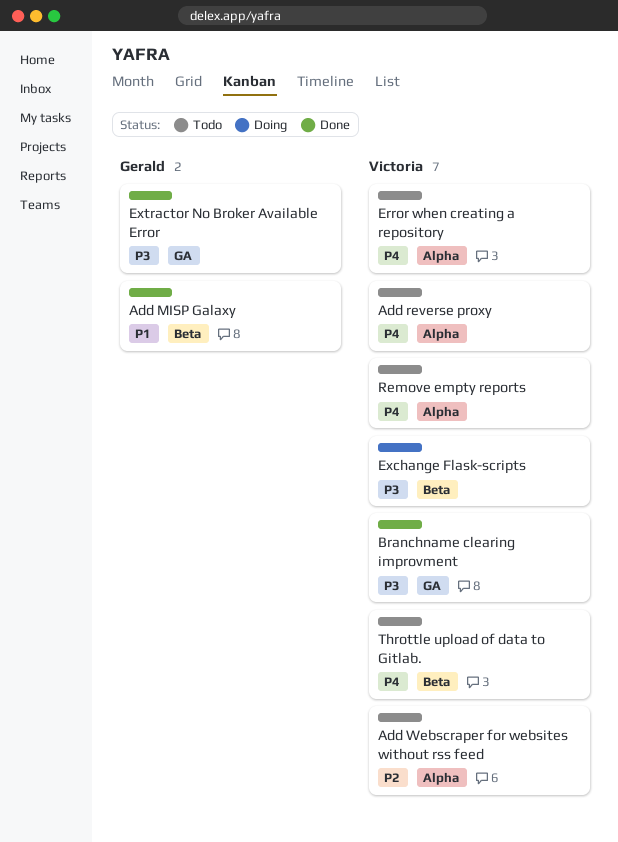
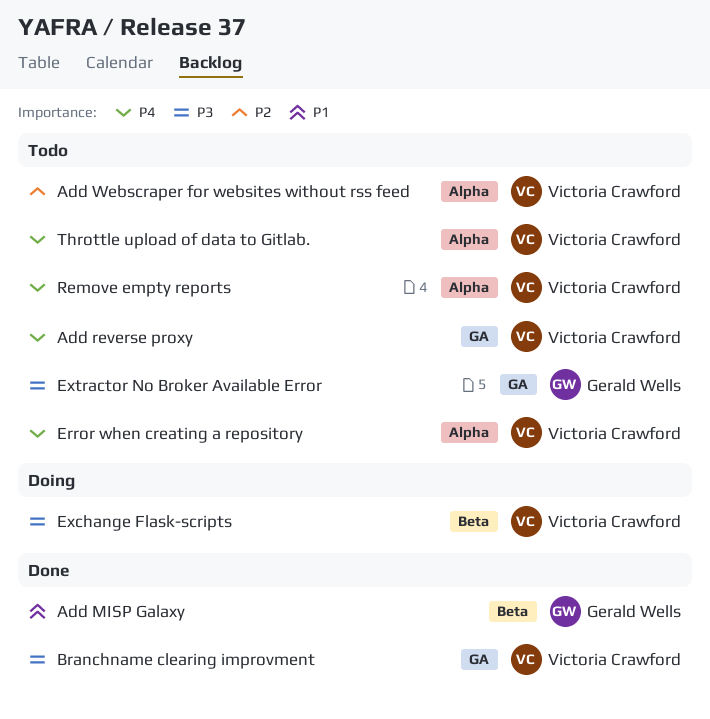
Add reverse proxy, label: Alpha -> GA
Extractor No Broker Available Error, status: Done -> Todo
Throttle upload of data to Gitlab., label: Beta -> Alpha

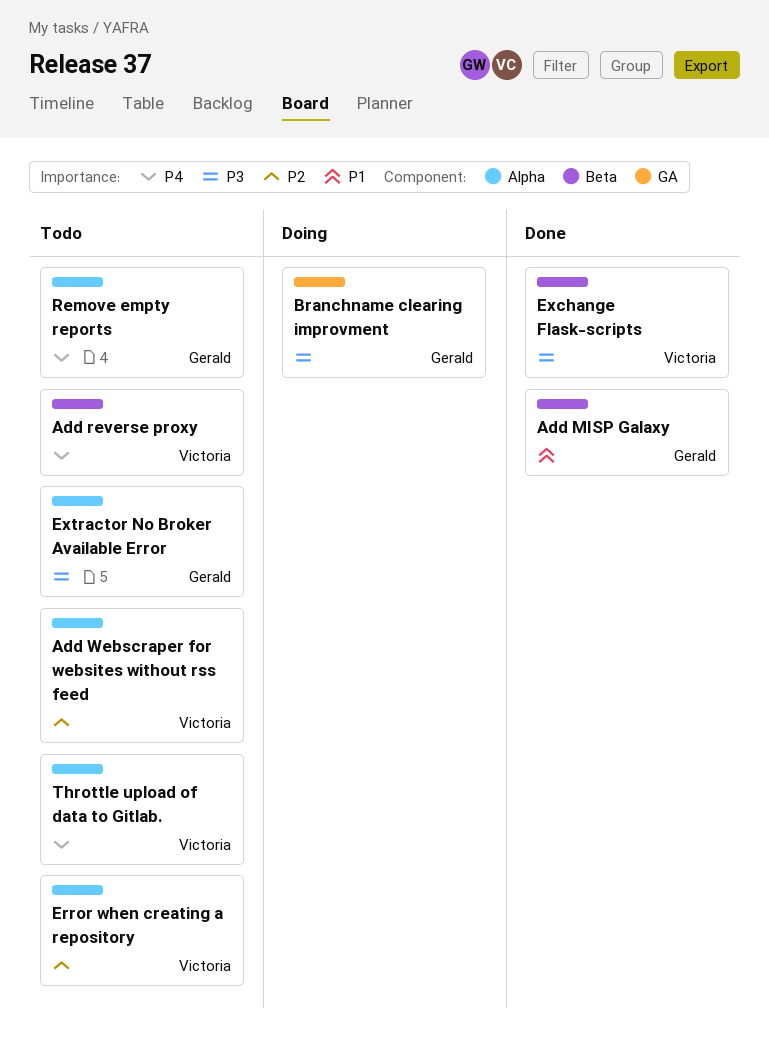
Add reverse proxy, label: GA -> Beta
Branchname clearing improvment, status: Done -> Doing
Branchname clearing improvment, owner: Victoria Crawford -> Gerald Wells
Error when creating a repository, priority: P4 -> P2
Exchange Flask-scripts, status: Doing -> Done
Extractor No Broker Available Error, label: GA -> Alpha
Remove empty reports, owner: Victoria Crawford -> Gerald Wells

